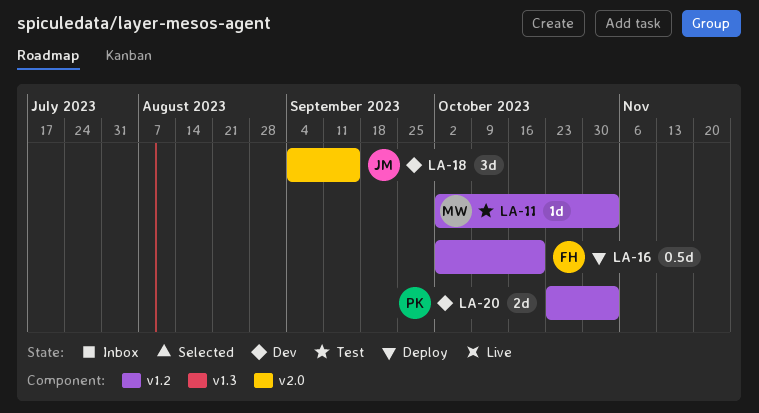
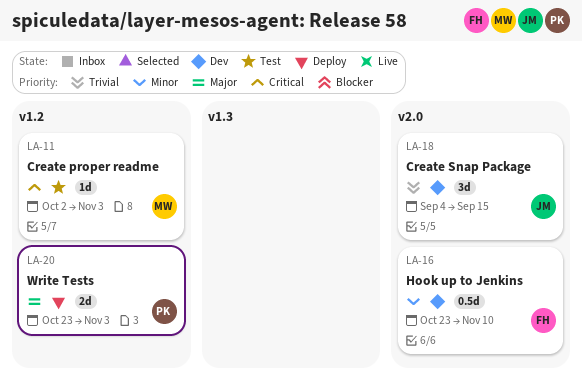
LA-16, status: Deploy -> Dev
LA-16, label: v1.2 -> v2.0
LA-16, start: Oct 2 -> Oct 23
LA-16, due: Oct 20 -> Nov 10
LA-20, status: Dev -> Deploy

